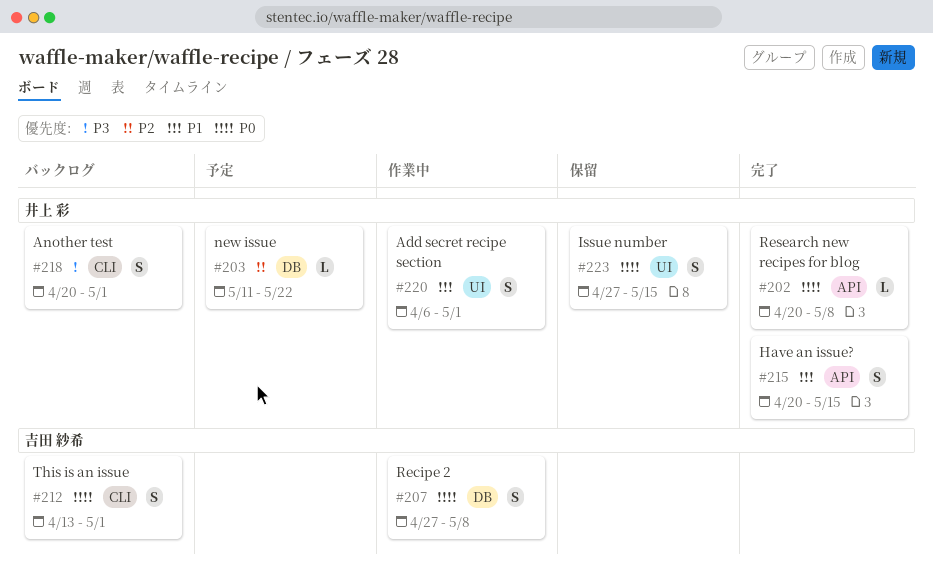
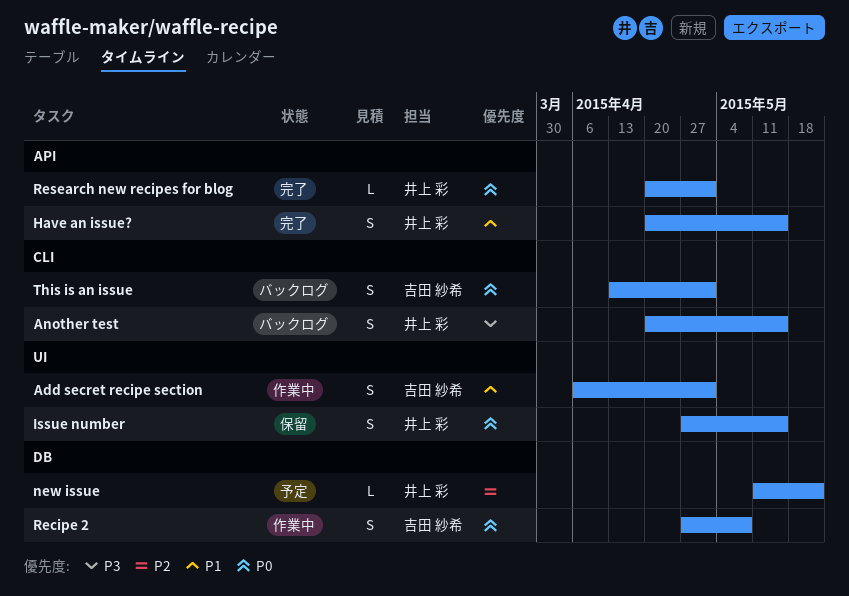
Add secret recipe section, owner: 井上 彩 -> 吉田 紗希
Another test, due: May 1 -> May 15
Research new recipes for blog, due: May 8 -> May 1

